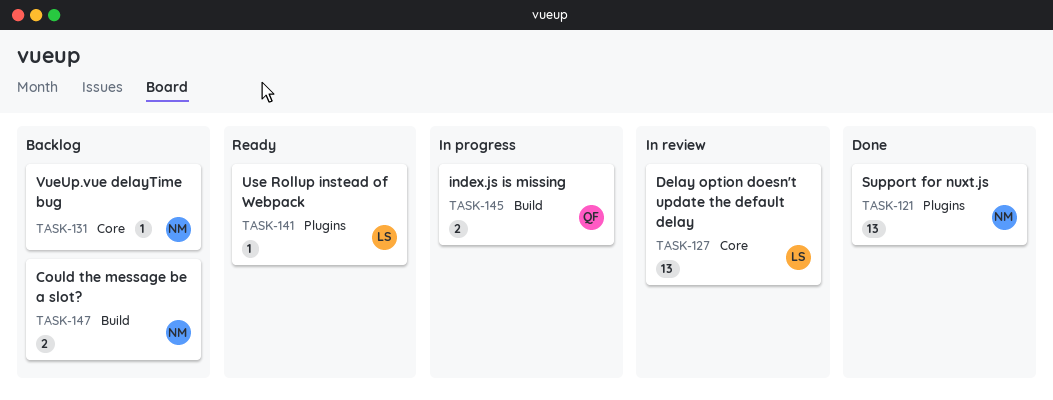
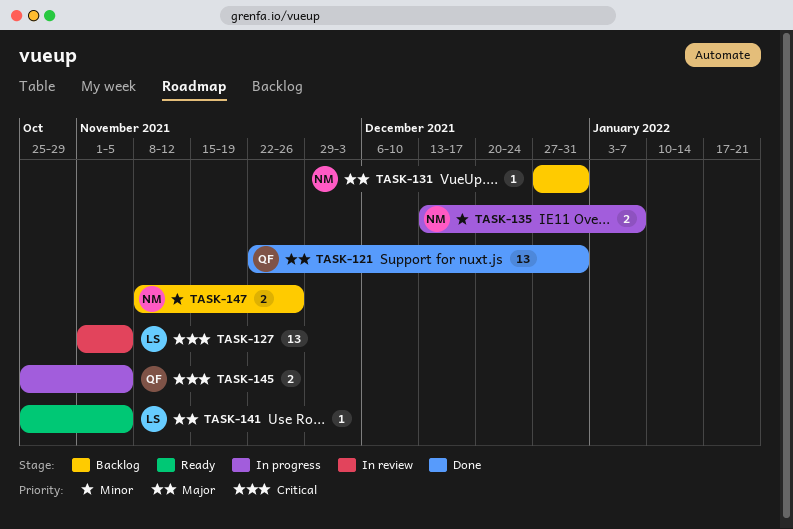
TASK-121, owner: NM -> QF
TASK-135: none -> present

